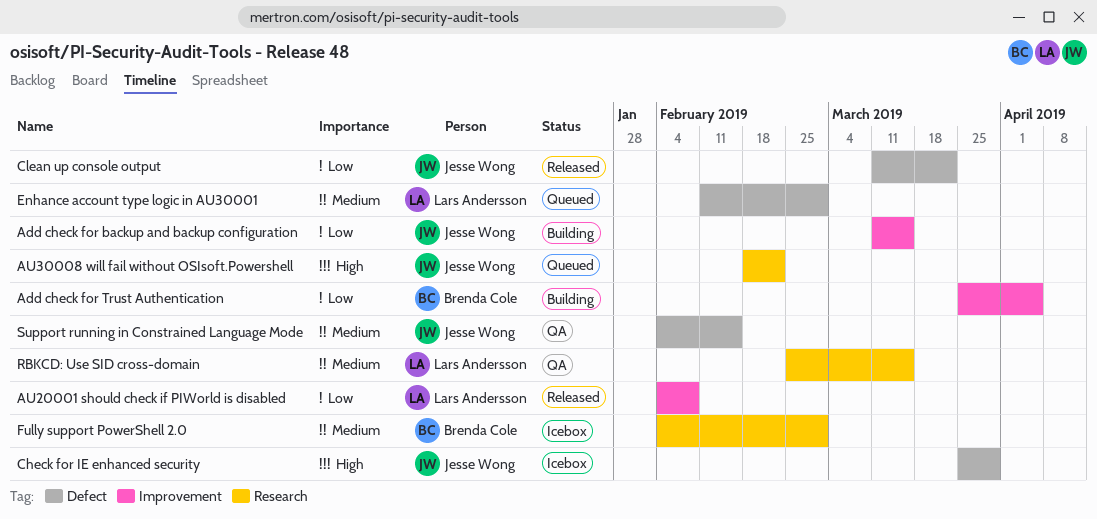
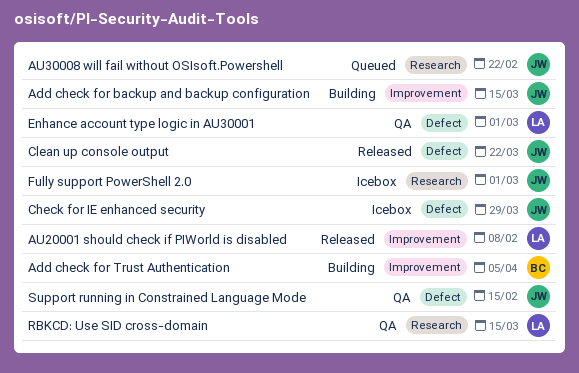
Enhance account type logic in AU30001, status: Queued -> QA
Fully support PowerShell 2.0, owner: Brenda Cole -> Jesse Wong

